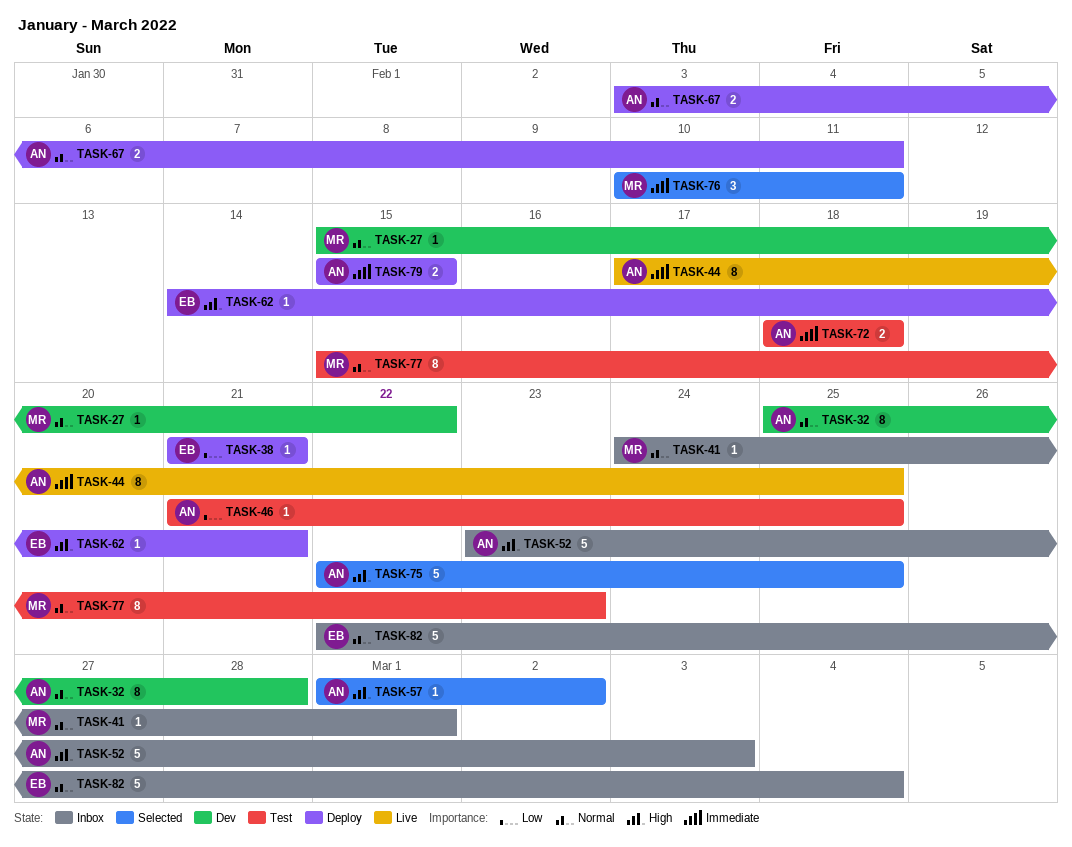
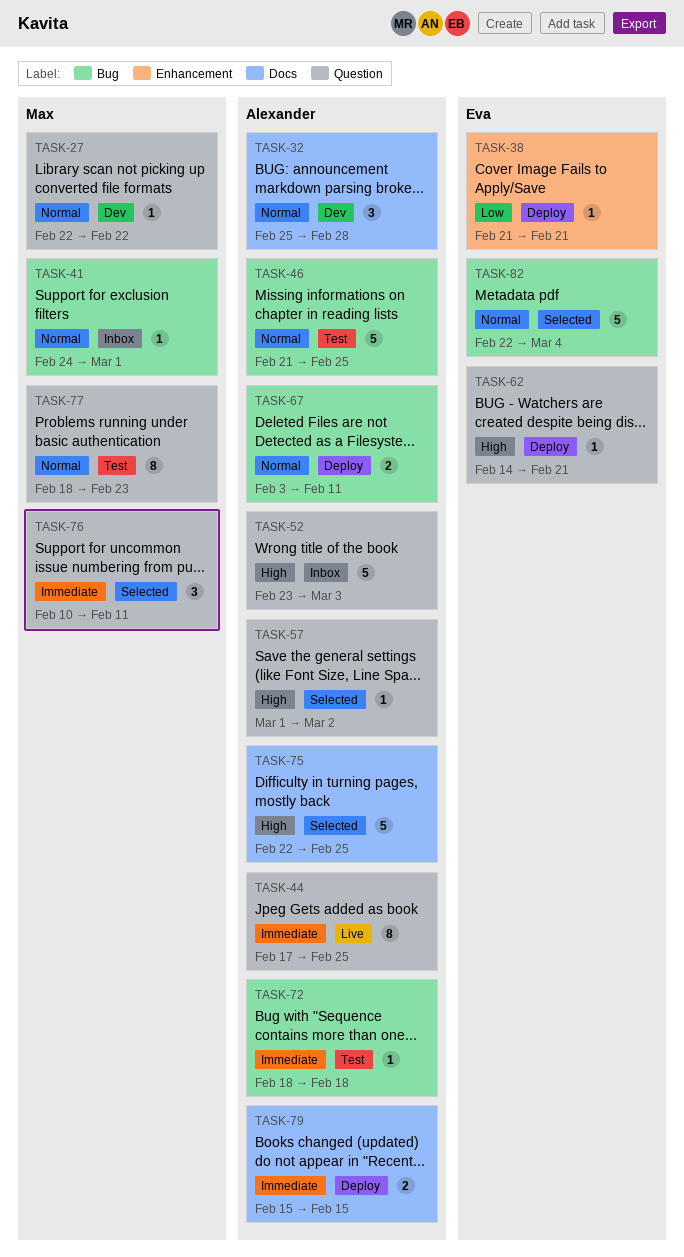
TASK-27, start: Feb 15 -> Feb 22
TASK-32, estimate: 8 -> 3
TASK-46, priority: Low -> Normal
TASK-46, estimate: 1 -> 5
TASK-72, estimate: 2 -> 1
TASK-77, start: Feb 15 -> Feb 18
TASK-82, status: Inbox -> Selected

